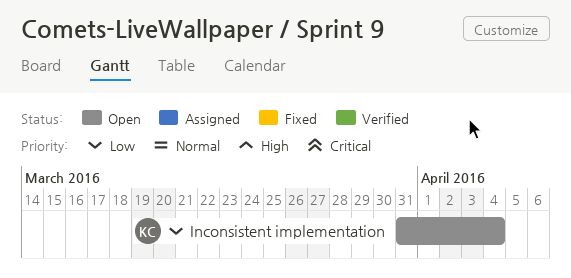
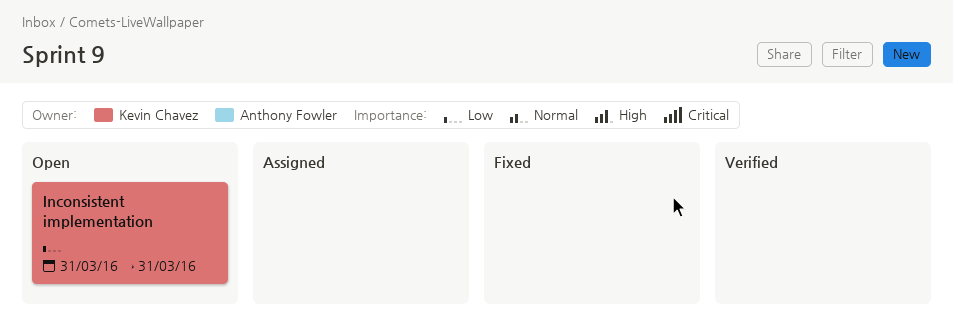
Inconsistent implementation, due: Apr 4 -> Mar 31

